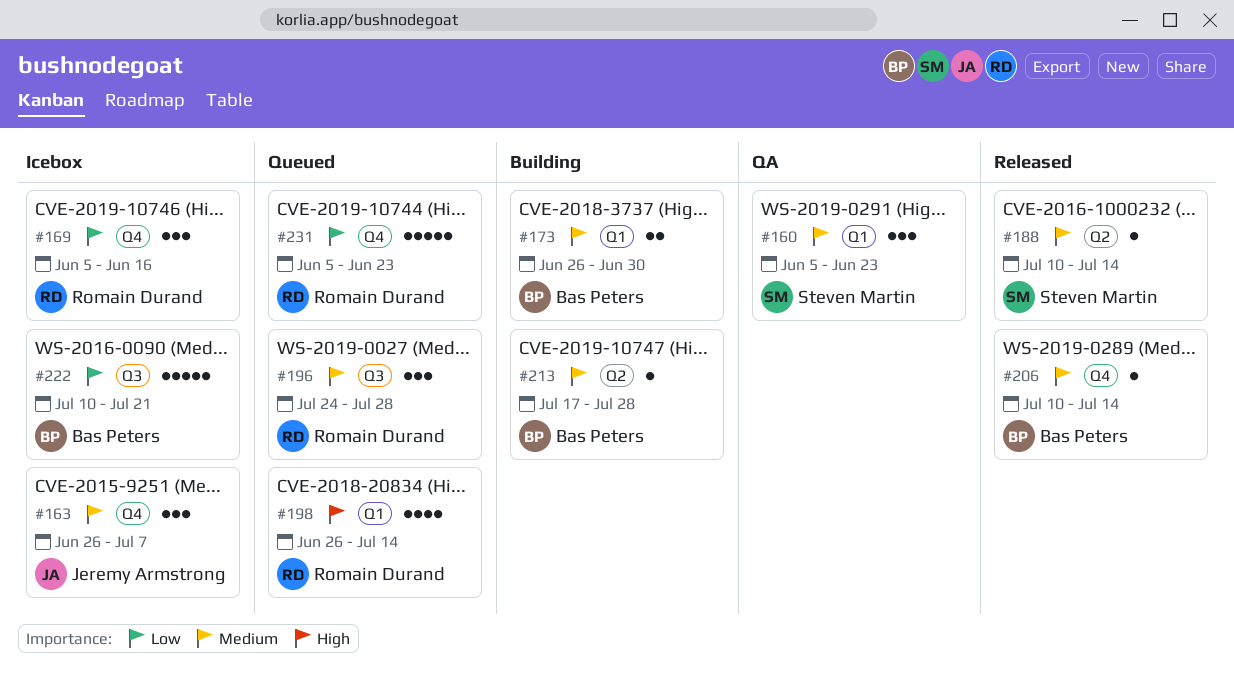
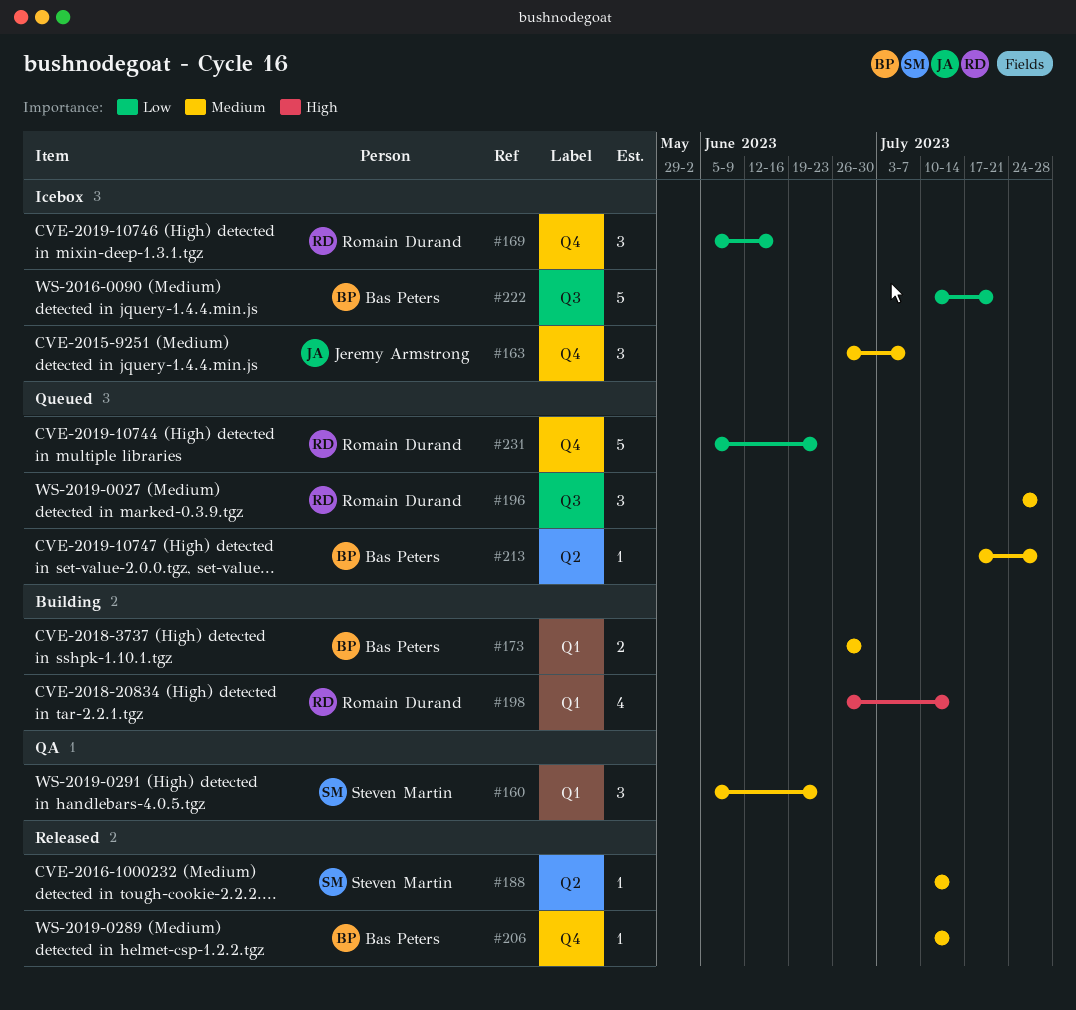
#198, status: Queued -> Building
#213, status: Building -> Queued

